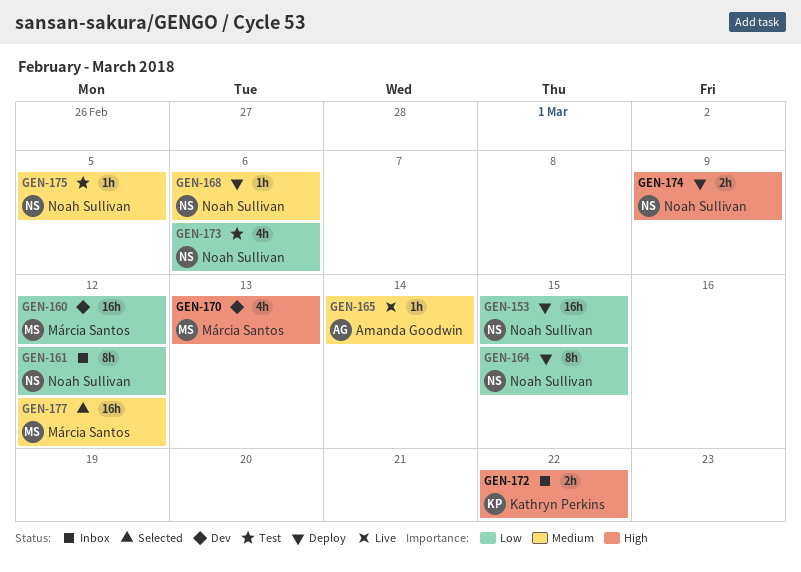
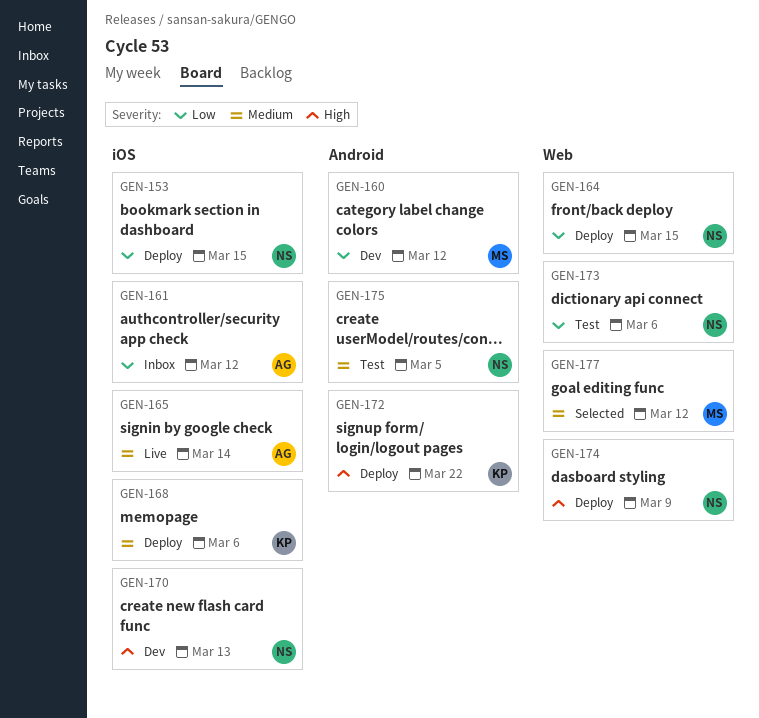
GEN-161, owner: Noah Sullivan -> Amanda Goodwin
GEN-168, owner: Noah Sullivan -> Kathryn Perkins
GEN-170, owner: Márcia Santos -> Noah Sullivan
GEN-172, status: Inbox -> Deploy

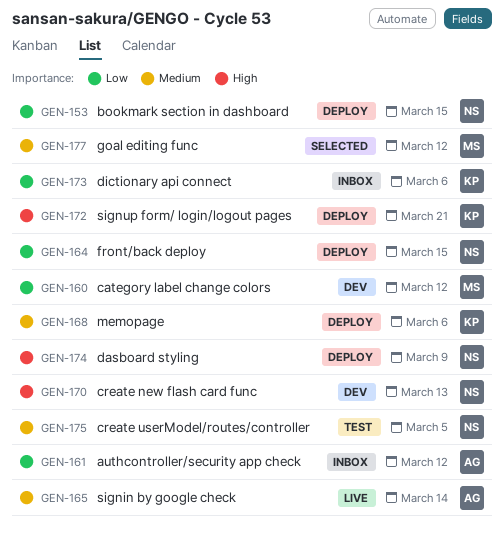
GEN-172, due: Mar 22 -> Mar 21
GEN-173, status: Test -> Inbox
GEN-173, owner: NS -> KP

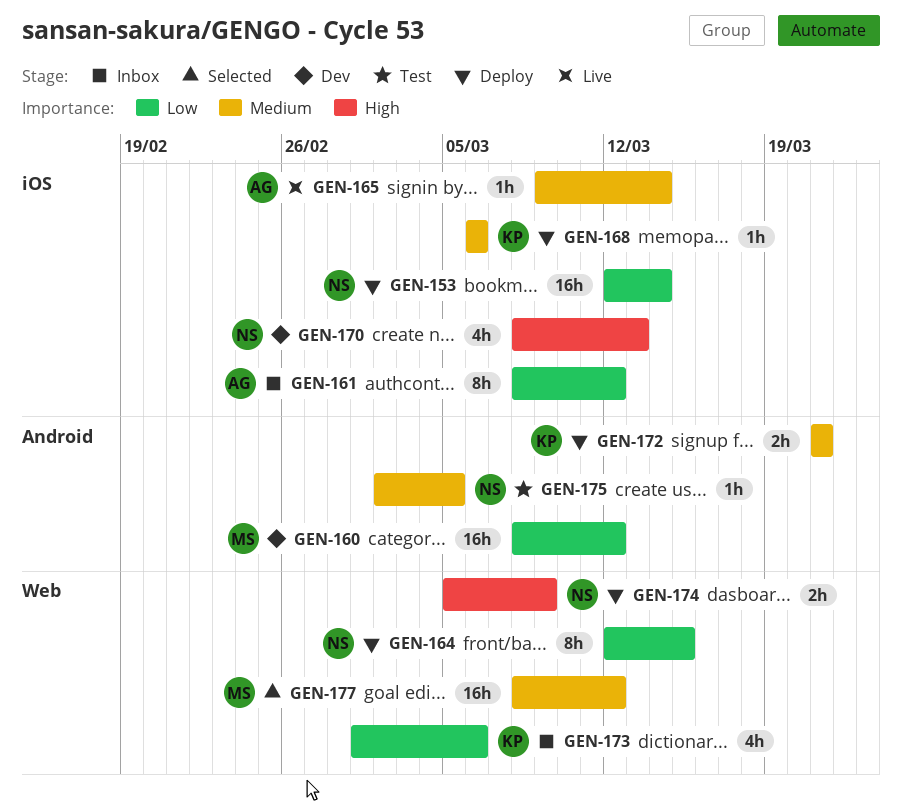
GEN-153, due: Mar 15 -> Mar 14
GEN-172, priority: High -> Medium

